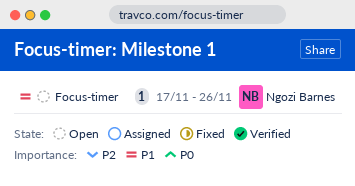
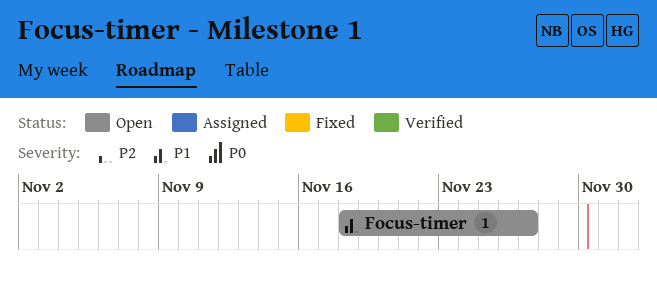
Focus-timer, start: Nov 17 -> Nov 18
Focus-timer, due: Nov 26 -> Nov 27

